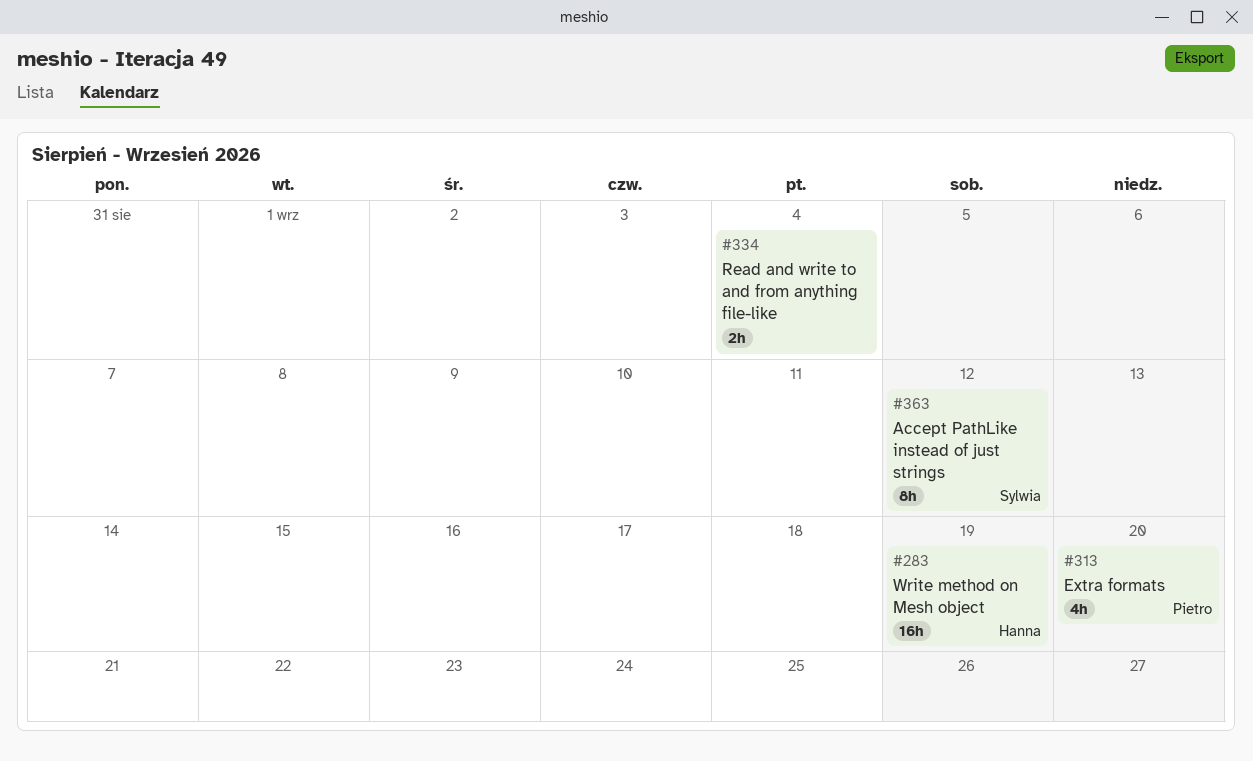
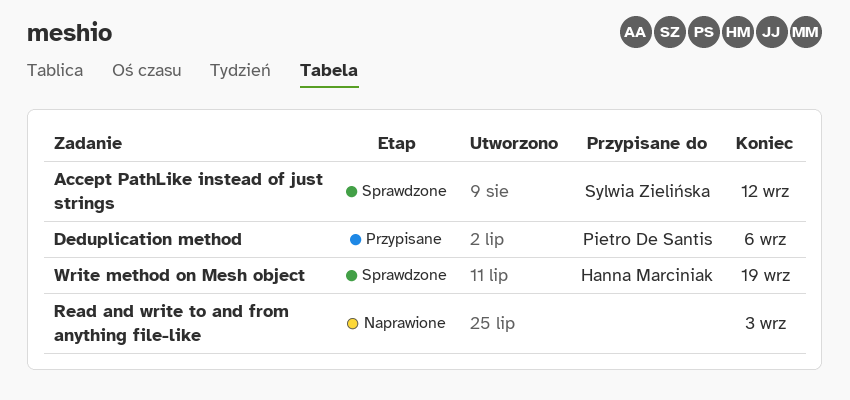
Deduplication method: none -> present
Extra formats: present -> none
Read and write to and from anything file-like, due: Sep 4 -> Sep 3

